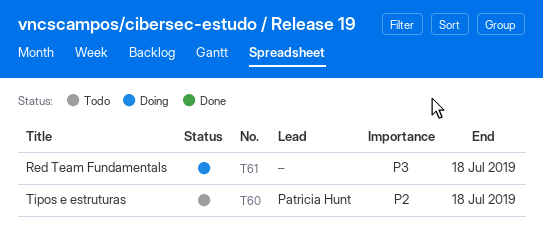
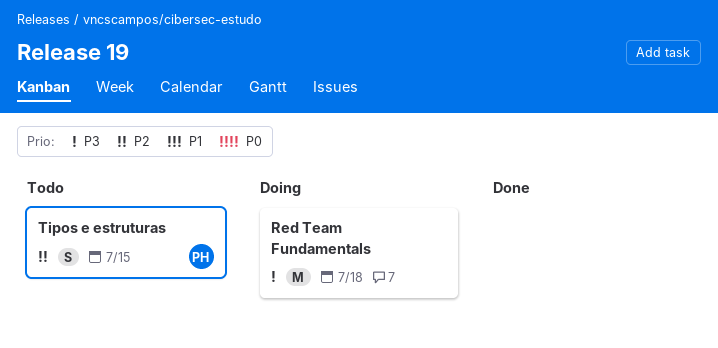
Tipos e estruturas, due: Jul 18 -> Jul 15

